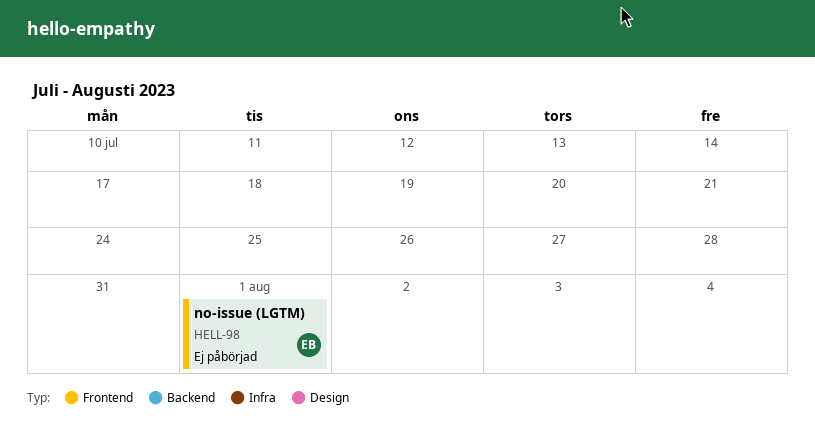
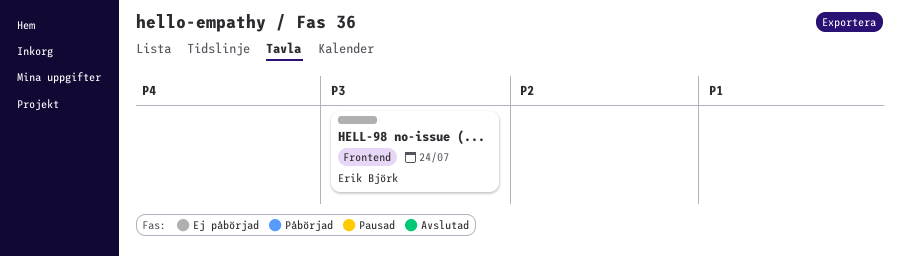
HELL-98, due: Aug 1 -> Jul 24

